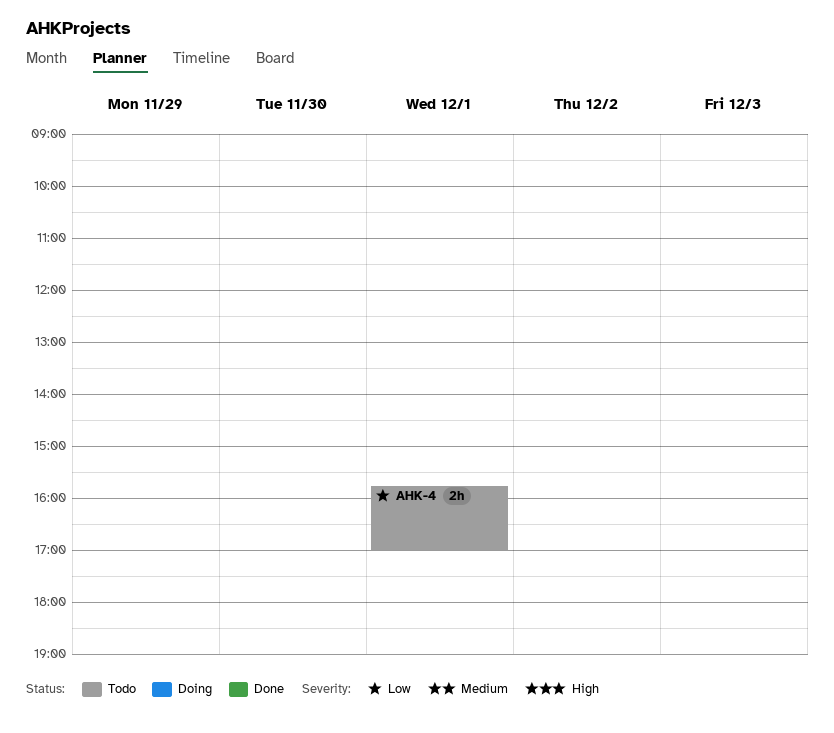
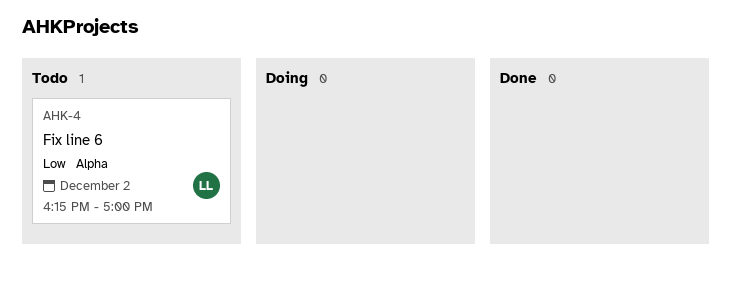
AHK-4, day: Dec 1 -> Dec 2
AHK-4, begins: 15:45 -> 16:15

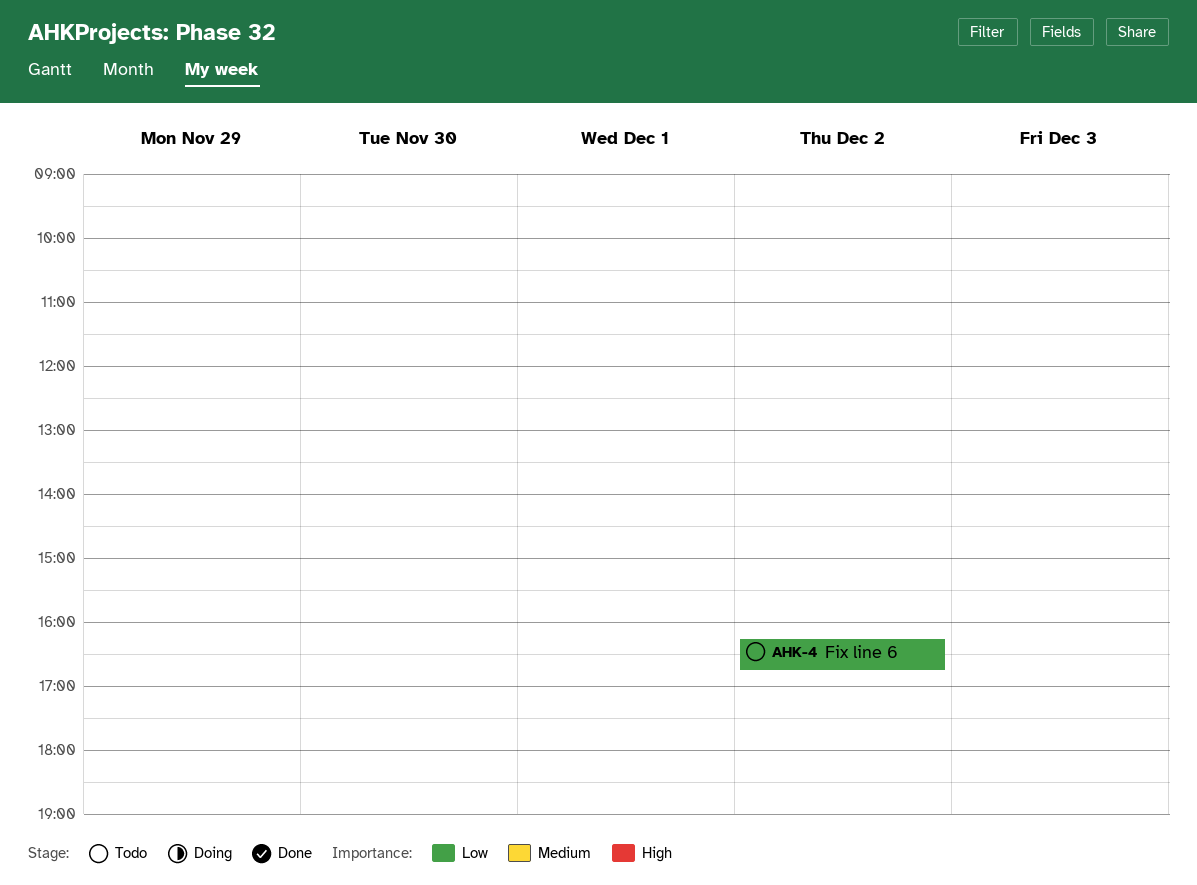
AHK-4, ends: 17:00 -> 16:45

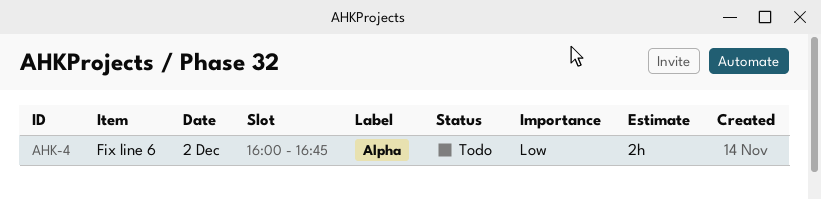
AHK-4, begins: 16:15 -> 16:00

